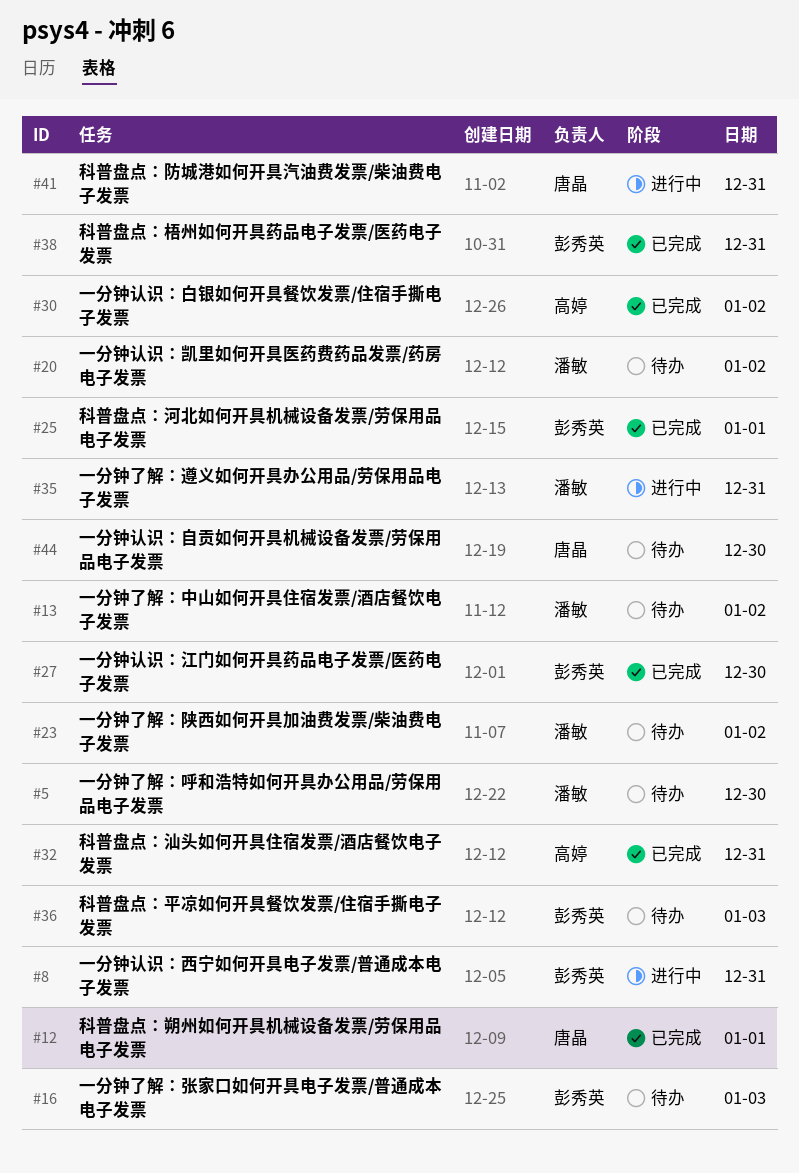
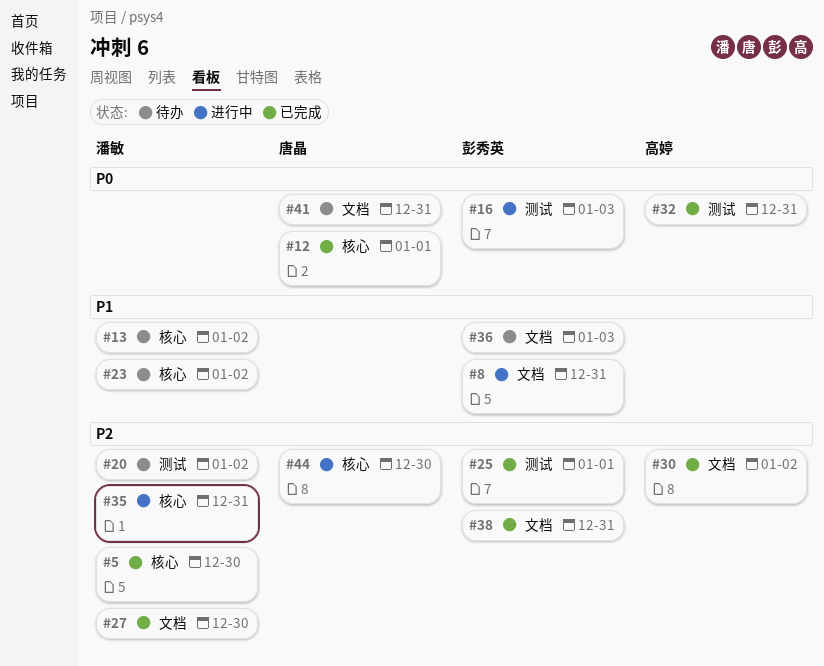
#5, status: 待办 -> 已完成
#16, status: 待办 -> 进行中
#27, owner: 彭秀英 -> 潘敏
#41, status: 进行中 -> 待办
#44, status: 待办 -> 进行中

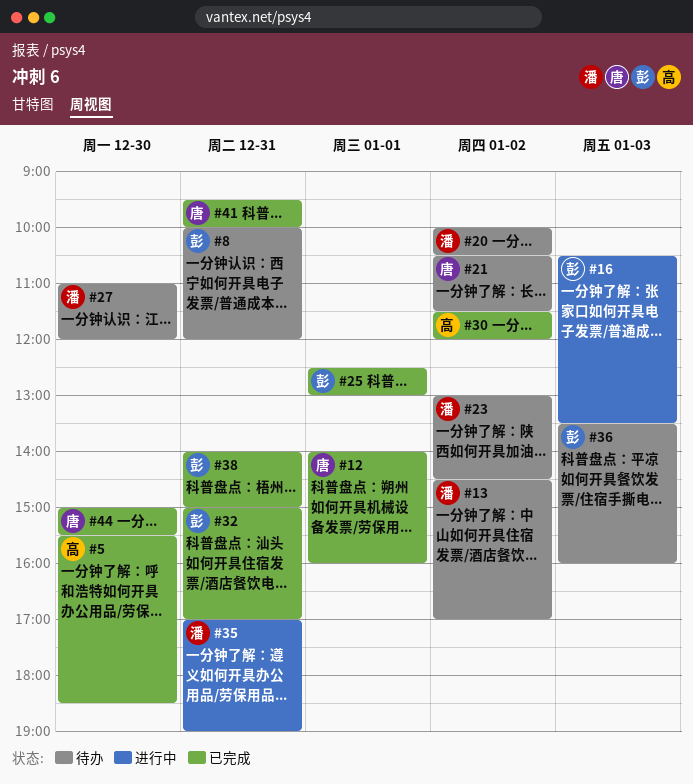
#5, owner: 潘敏 -> 高婷
#8, status: 进行中 -> 待办
#21: none -> present
#27, status: 已完成 -> 待办
#32, owner: 高婷 -> 彭秀英
#41, status: 待办 -> 已完成
#44, status: 进行中 -> 已完成

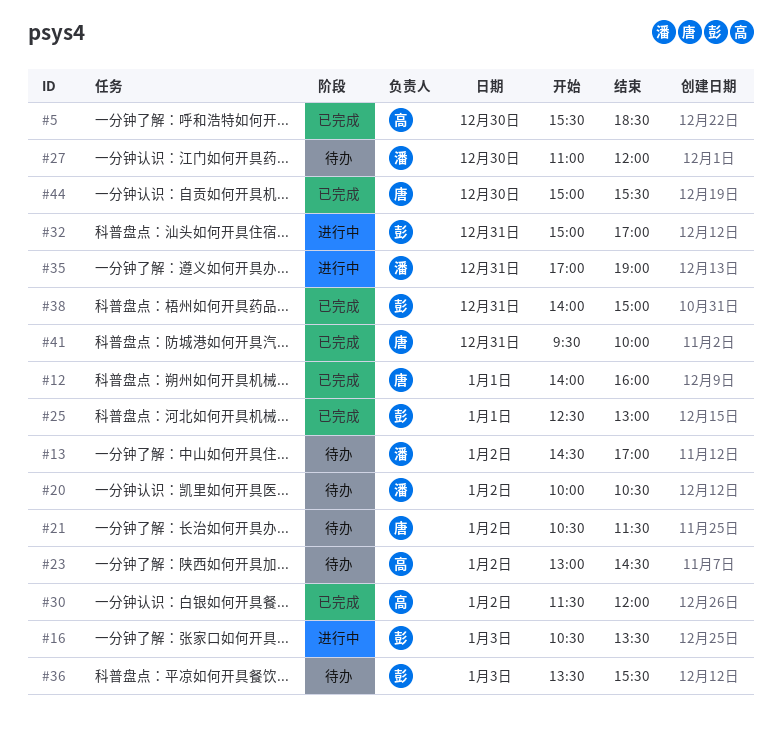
#8: present -> none
#23, owner: 潘 -> 高
#32, status: 已完成 -> 进行中
#36, ends: 16:00 -> 15:30

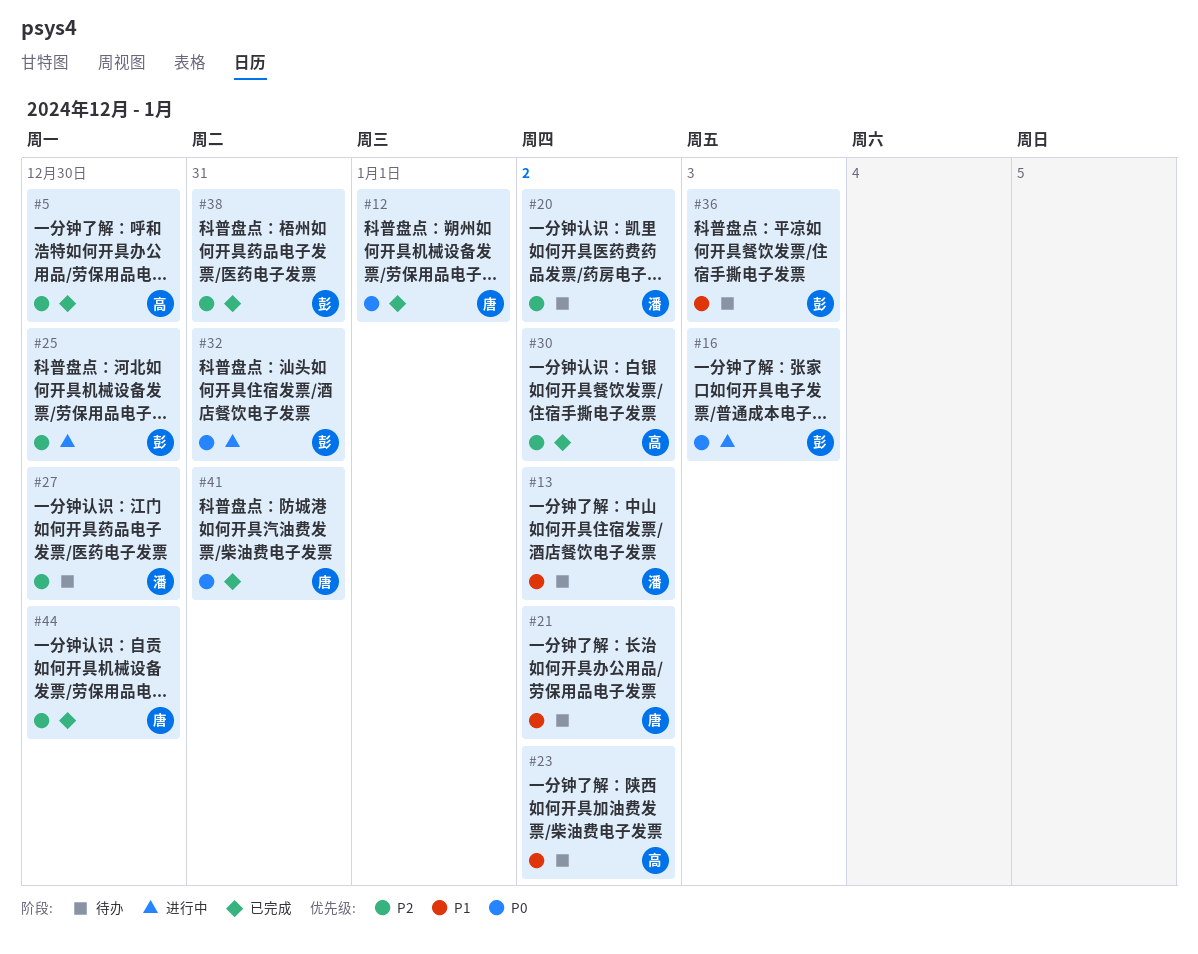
#25, status: 已完成 -> 进行中
#25, day: Jan 1 -> Dec 30
#35: present -> none

